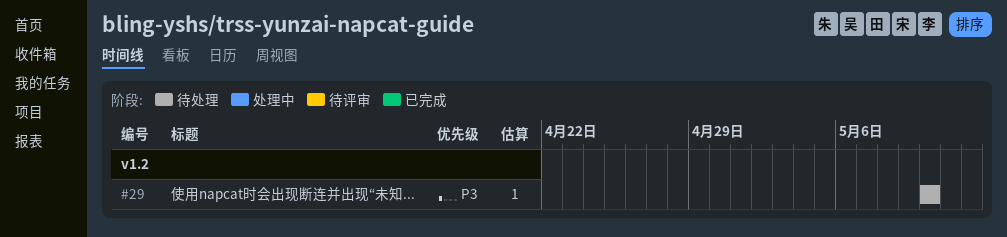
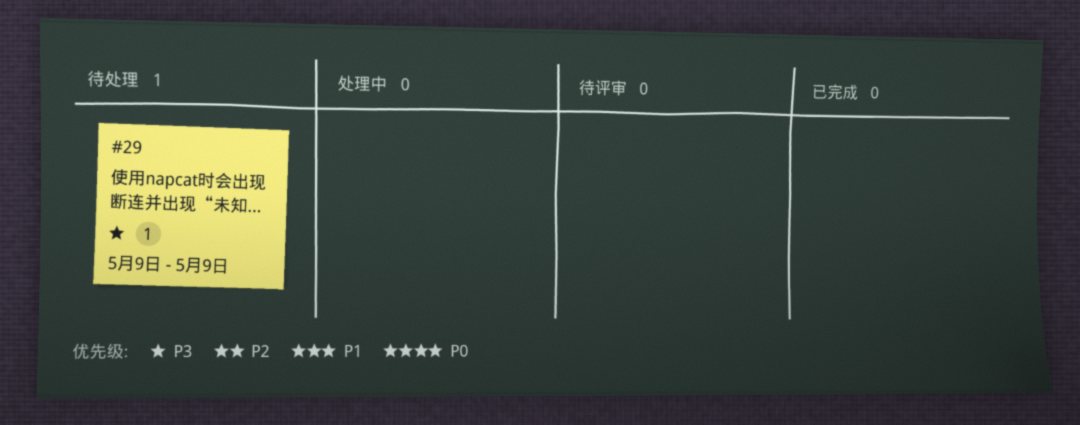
#29, start: May 10 -> May 9
#29, due: May 10 -> May 9

